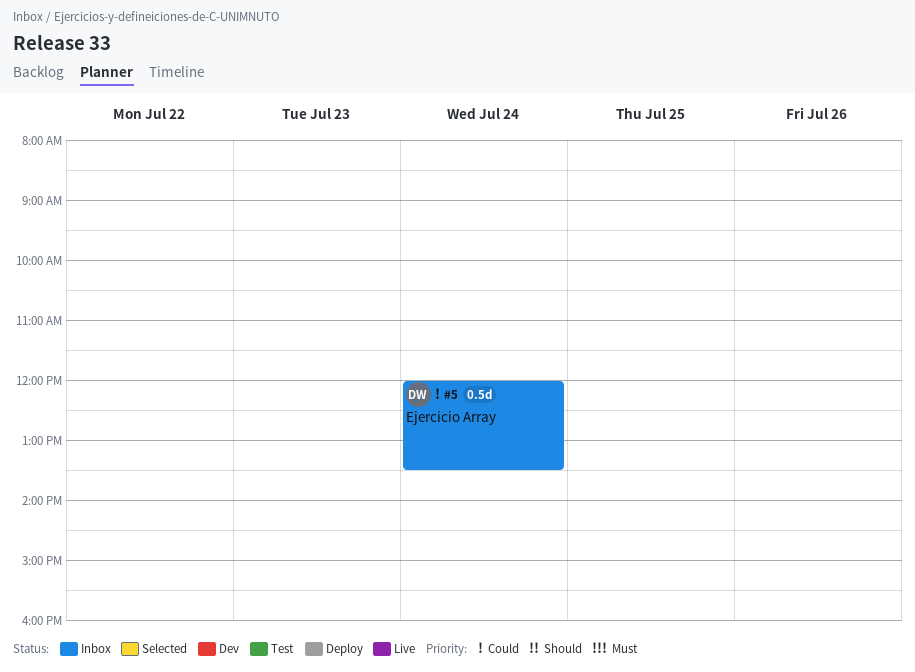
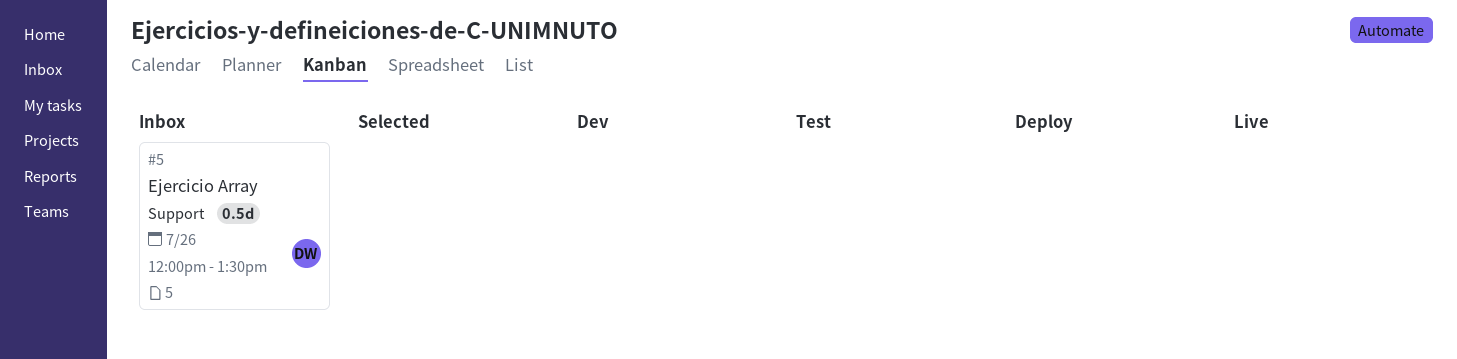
#5, day: Jul 24 -> Jul 26

